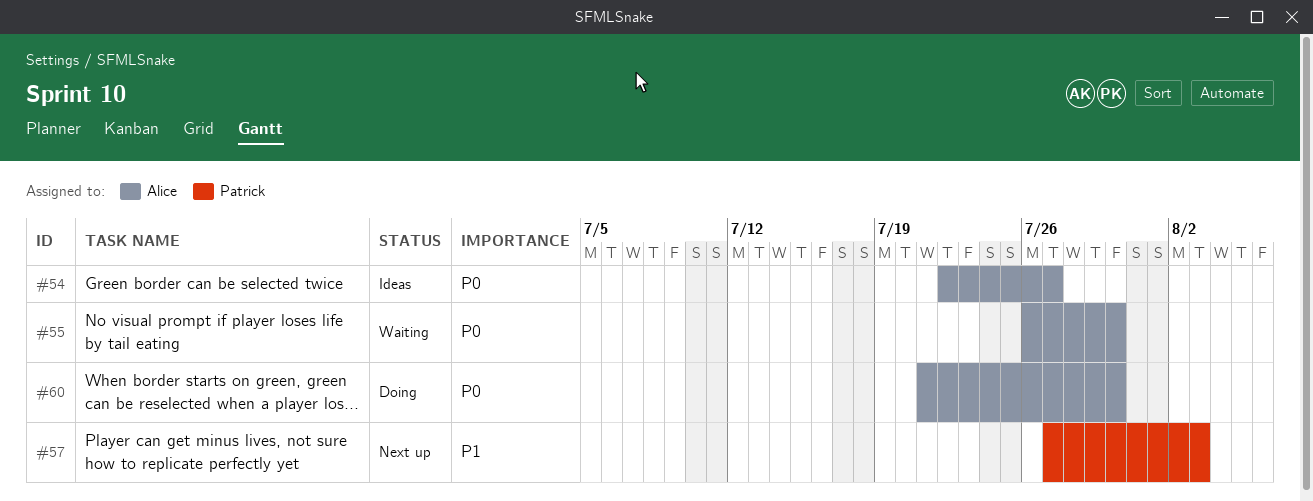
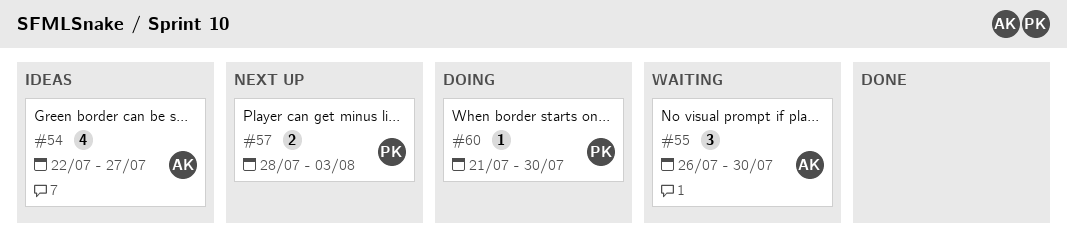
#57, start: Jul 27 -> Jul 28
#60, owner: Alice -> Patrick

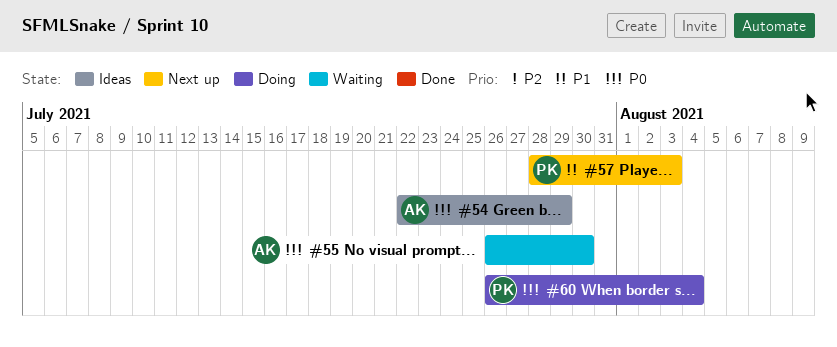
#54, due: Jul 27 -> Jul 29
#60, start: Jul 21 -> Jul 26
#60, due: Jul 30 -> Aug 4

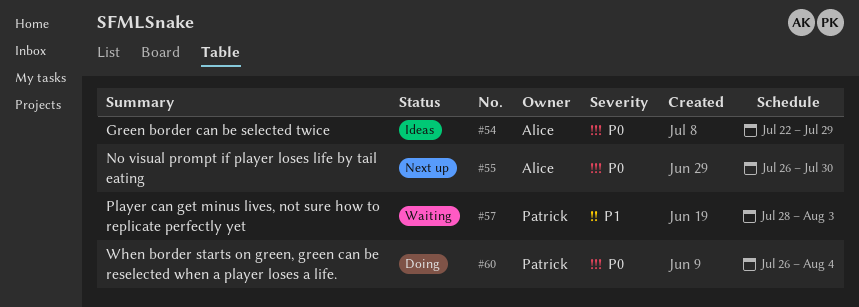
#55, status: Waiting -> Next up
#57, status: Next up -> Waiting

